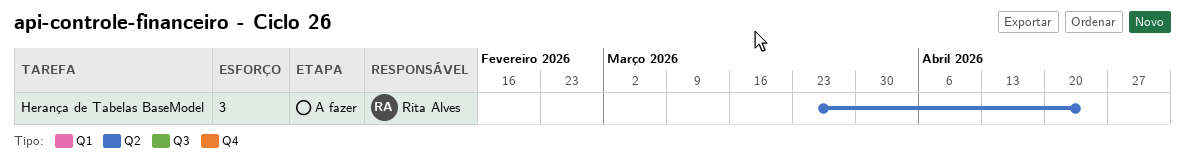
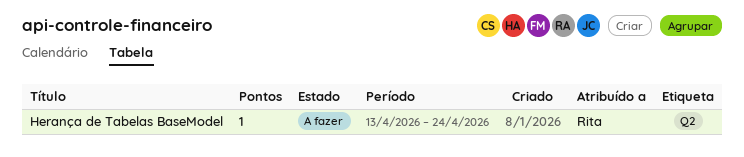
Herança de Tabelas BaseModel, estimate: 3 -> 1
Herança de Tabelas BaseModel, start: Mar 23 -> Apr 13

